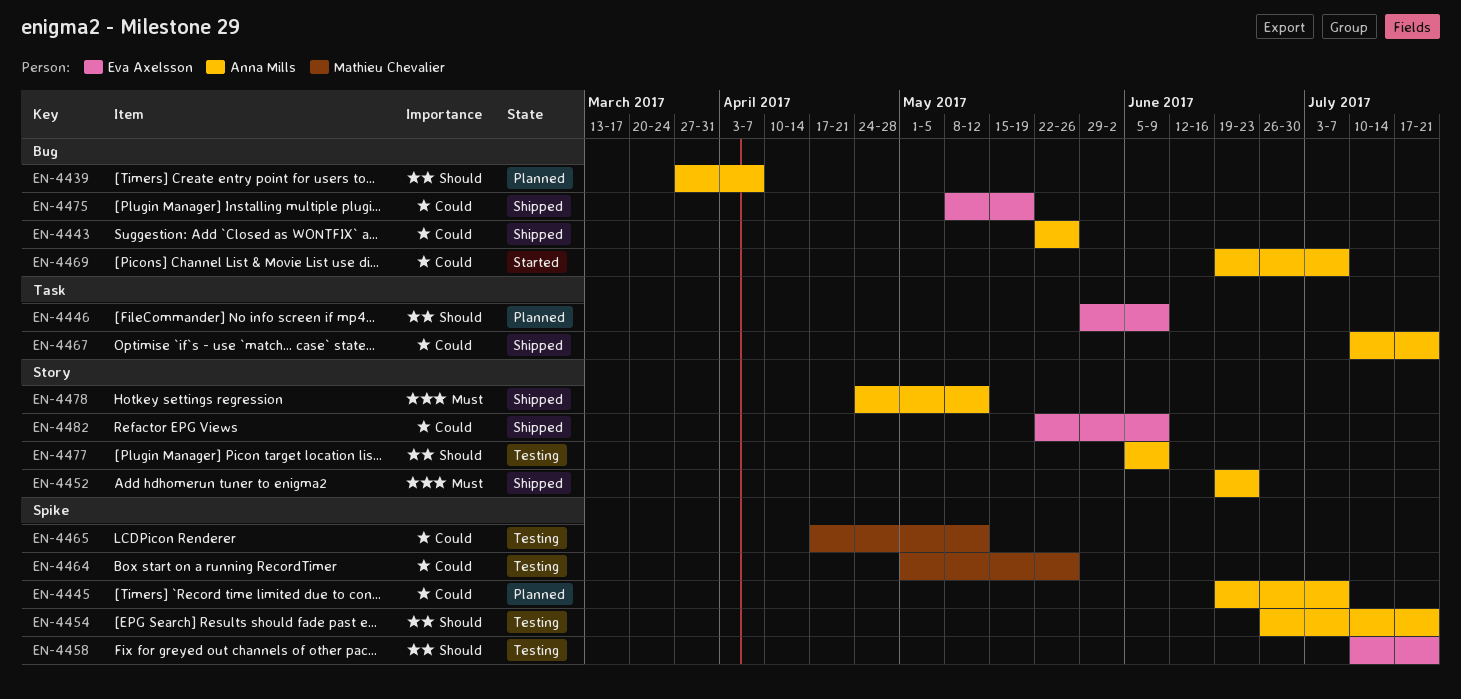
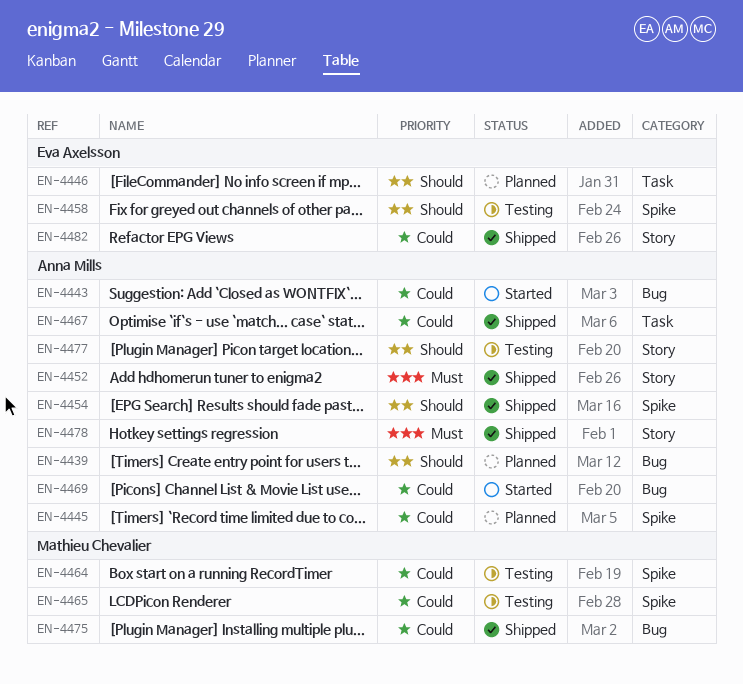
EN-4443, status: Shipped -> Started
EN-4454, status: Testing -> Shipped
EN-4475, owner: Eva Axelsson -> Mathieu Chevalier

